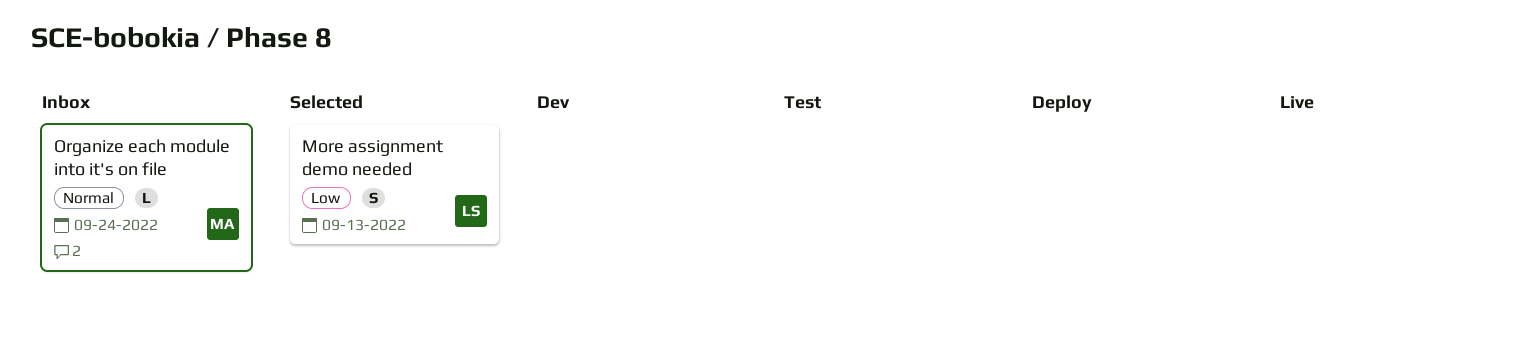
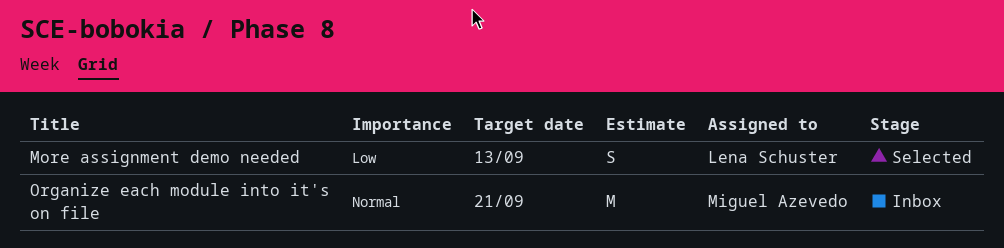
Organize each module into it's on file, estimate: L -> M
Organize each module into it's on file, due: Sep 24 -> Sep 21

